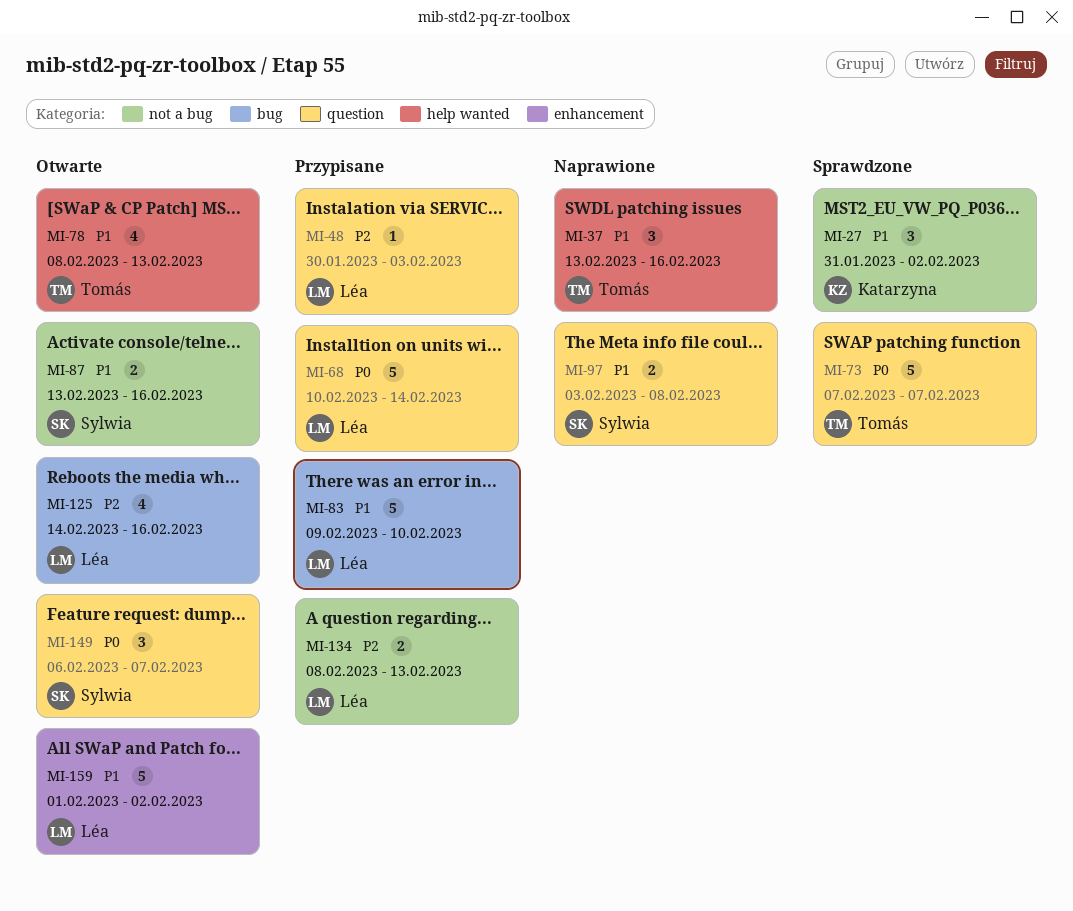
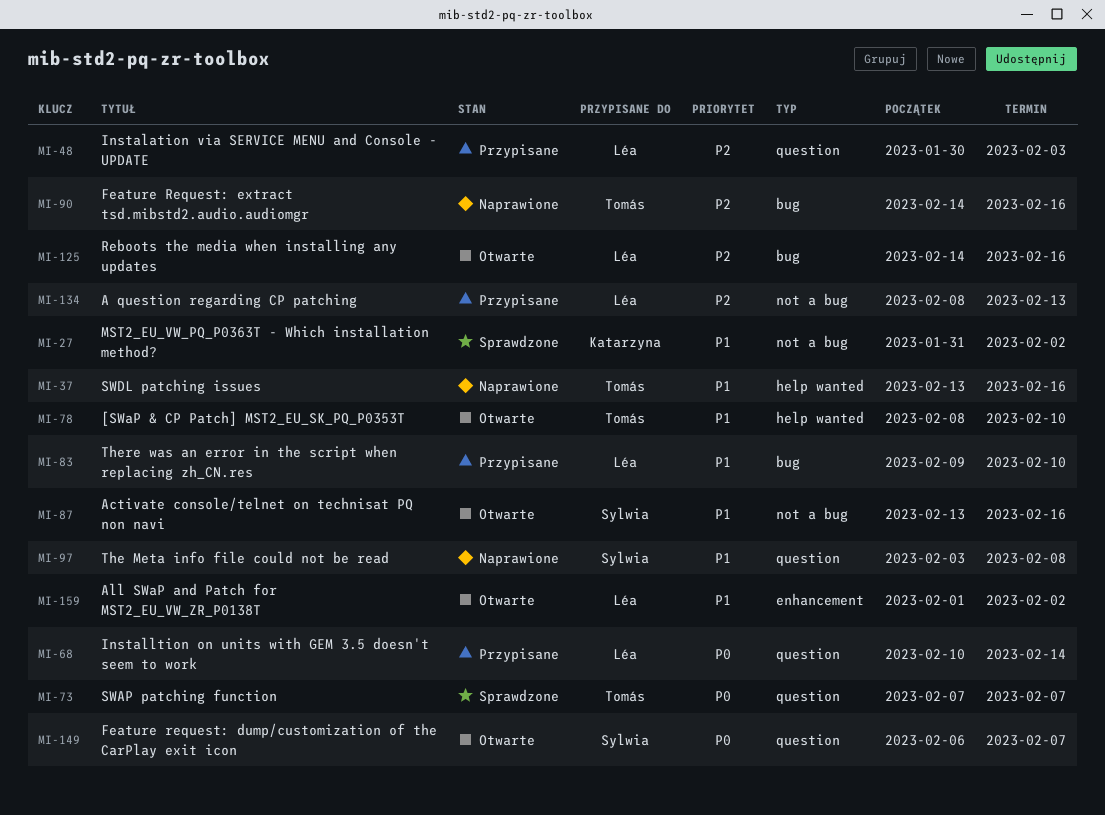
MI-78, due: Feb 13 -> Feb 10
MI-90: none -> present

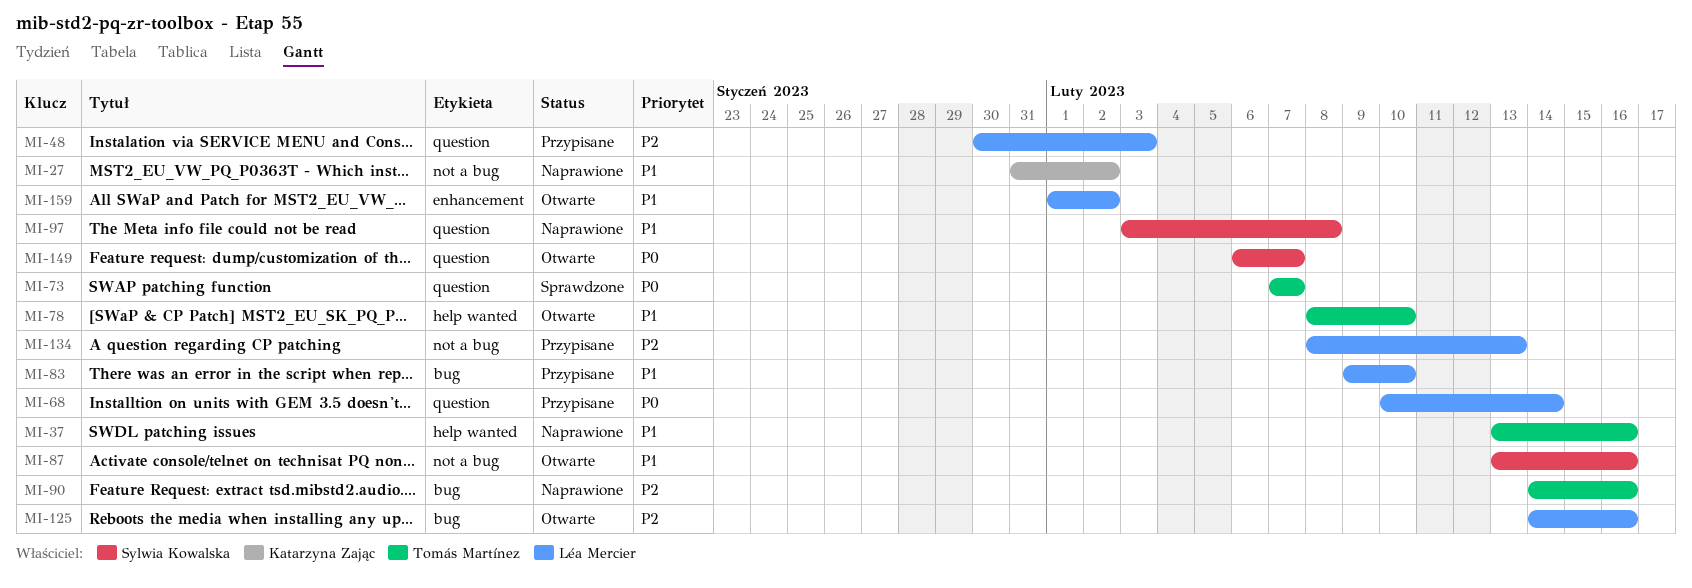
MI-27, status: Sprawdzone -> Naprawione

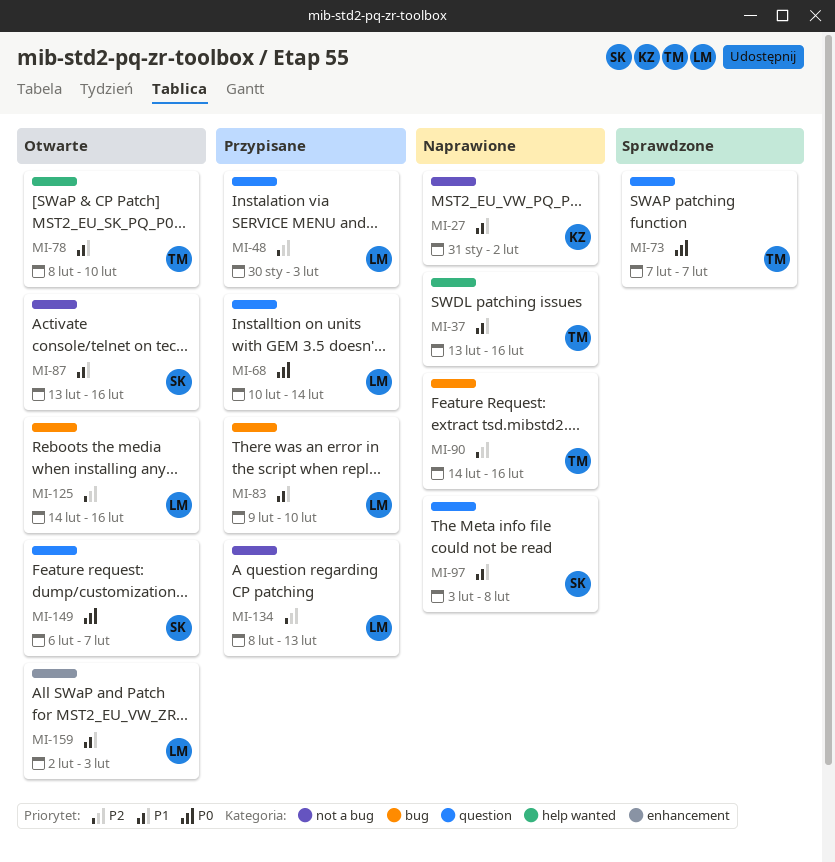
MI-159, start: Feb 1 -> Feb 2
MI-159, due: Feb 2 -> Feb 3

